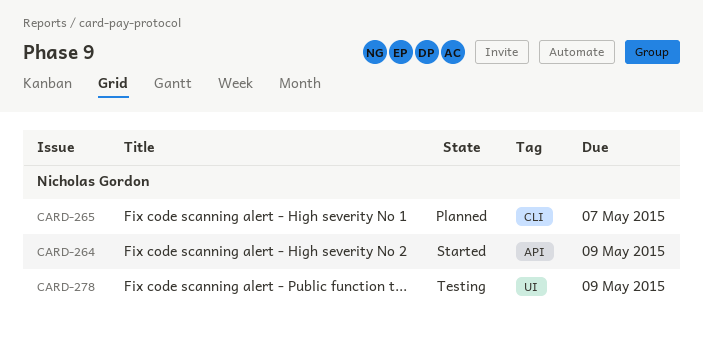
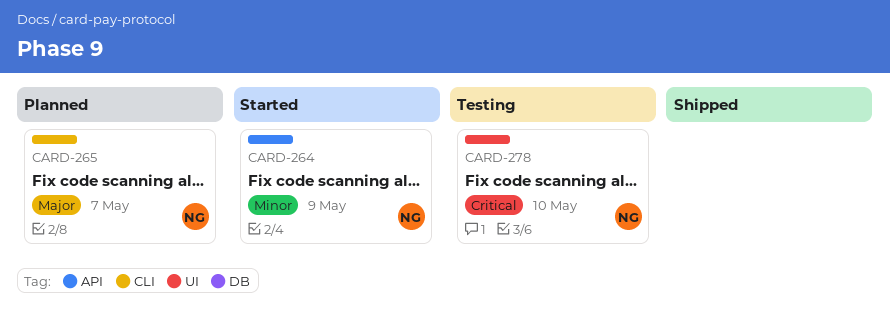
CARD-278, due: May 9 -> May 10

